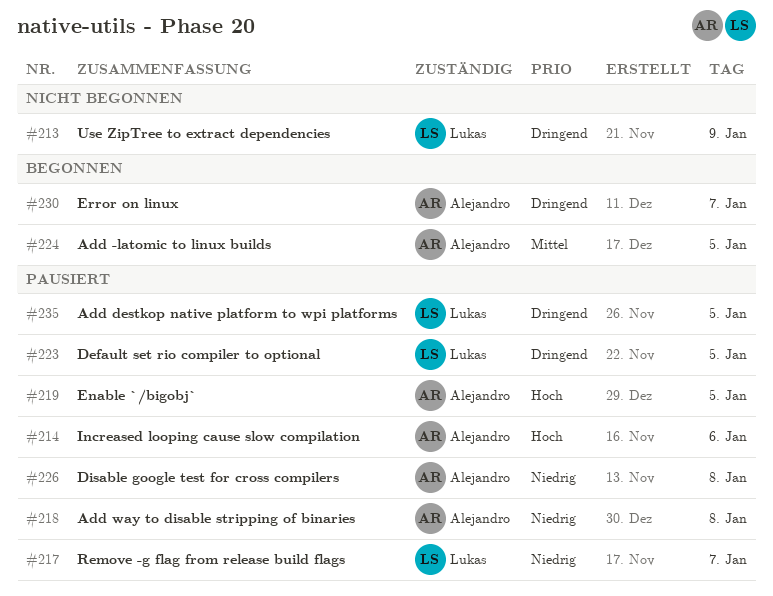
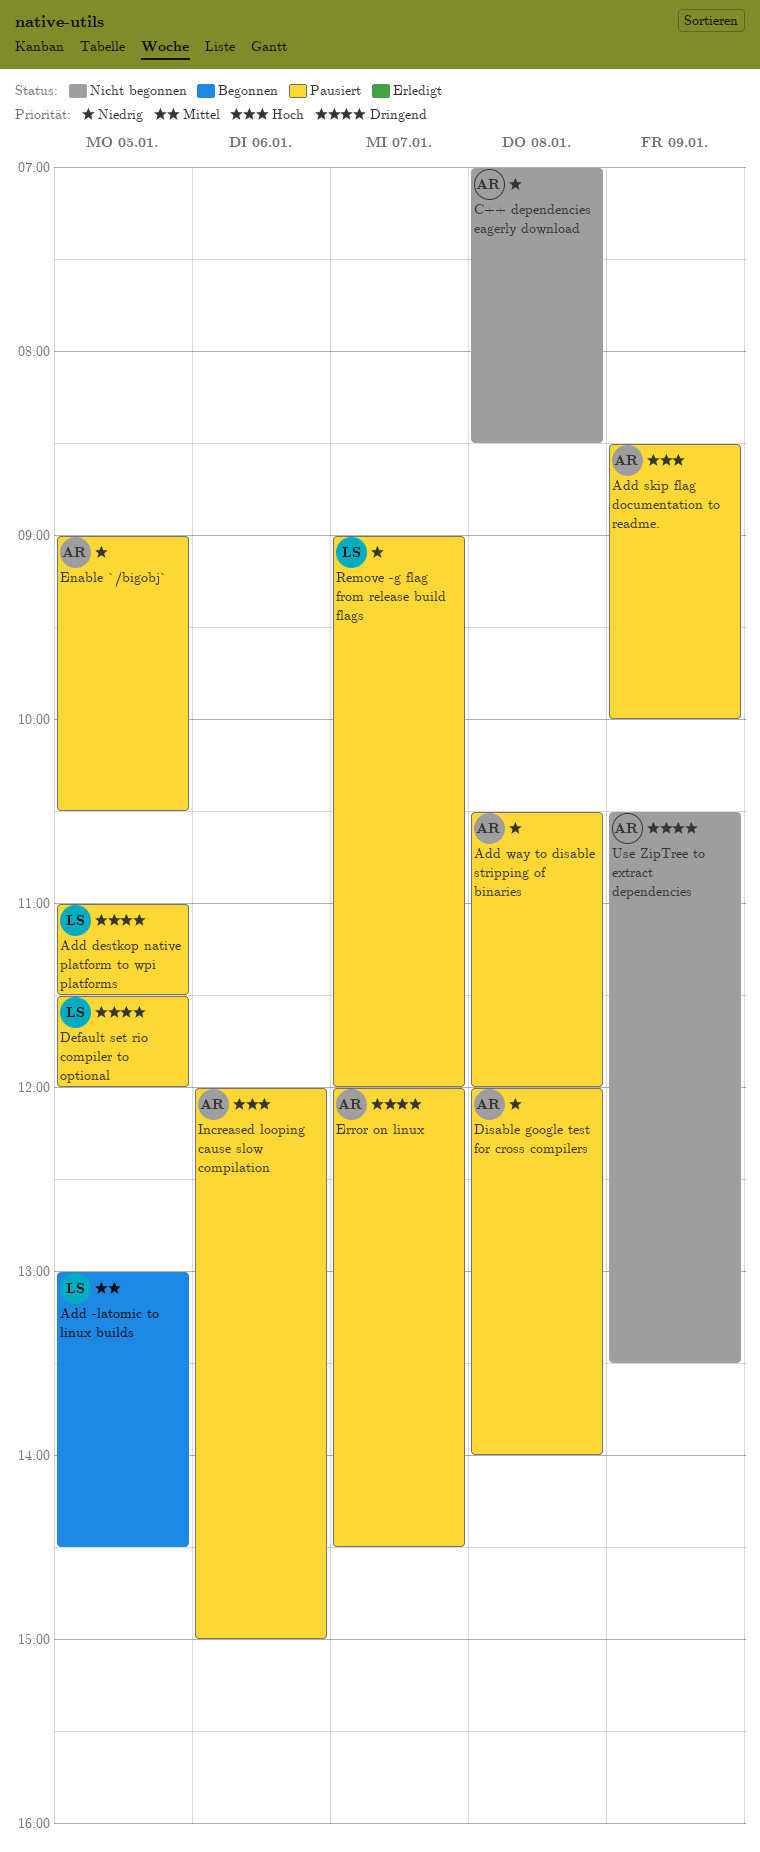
Add -latomic to linux builds, owner: Alejandro -> Lukas
Add skip flag documentation to readme.: none -> present
C++ dependencies eagerly download: none -> present
Enable `/bigobj`, priority: Hoch -> Niedrig
Error on linux, status: Begonnen -> Pausiert
Use ZipTree to extract dependencies, owner: Lukas -> Alejandro

